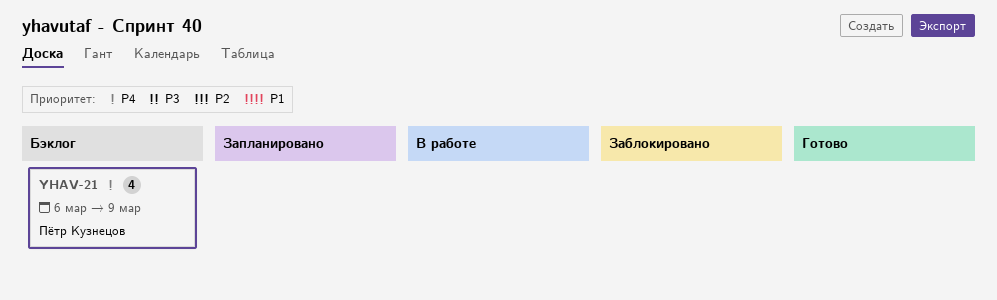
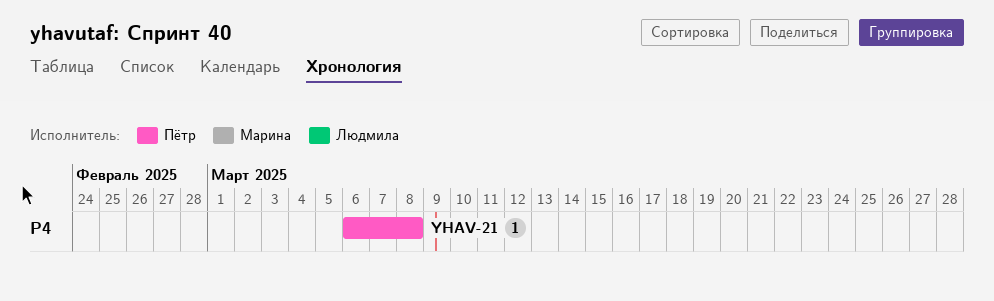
YHAV-21, estimate: 4 -> 1
YHAV-21, due: Mar 9 -> Mar 8

